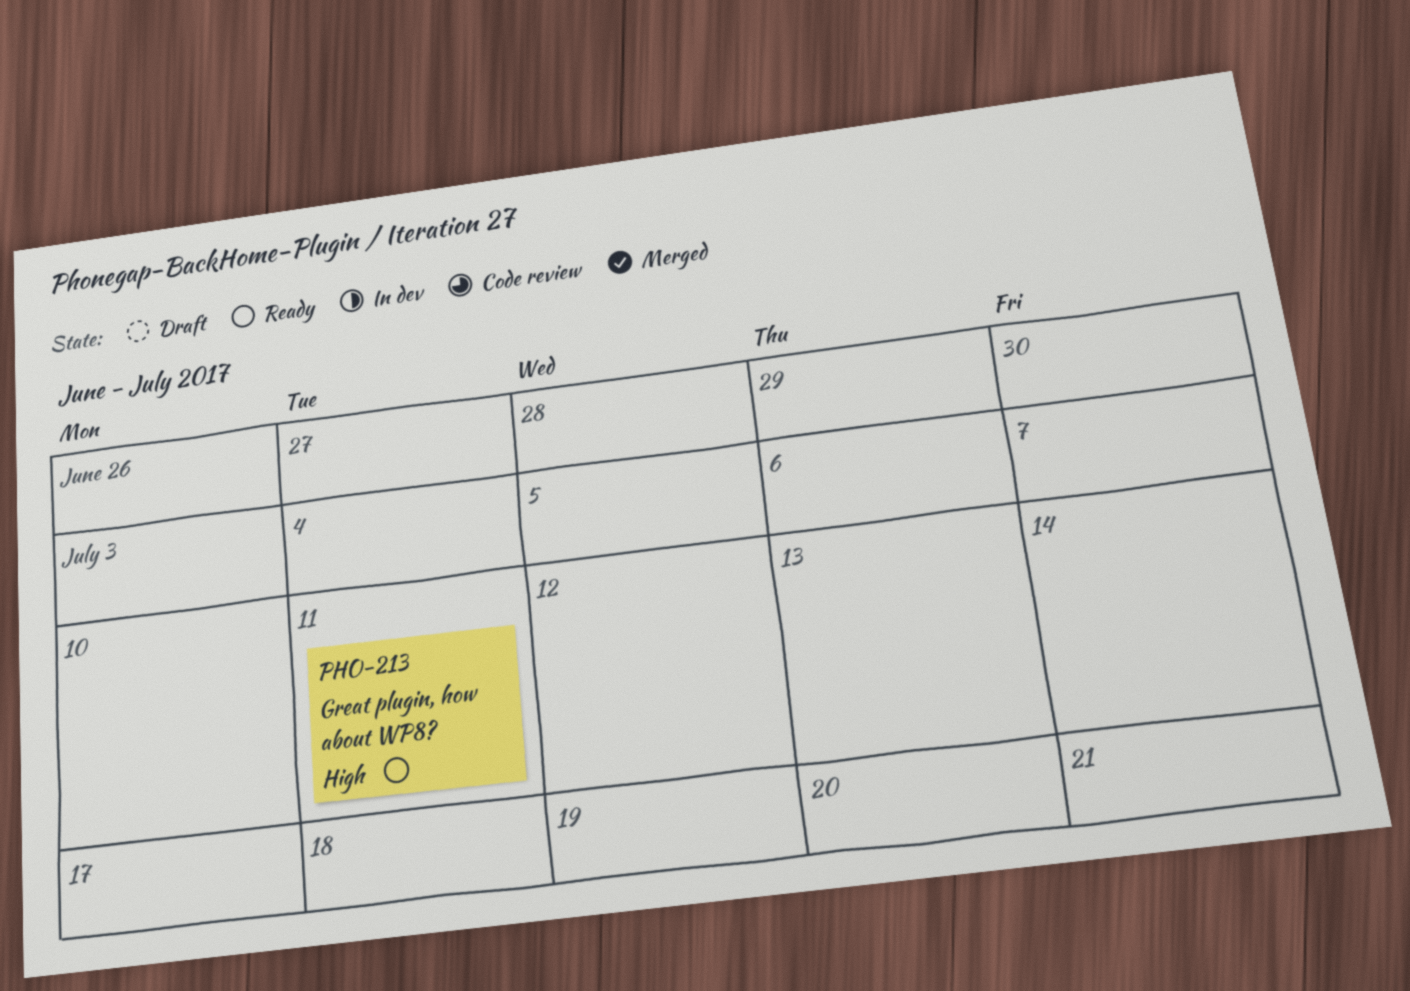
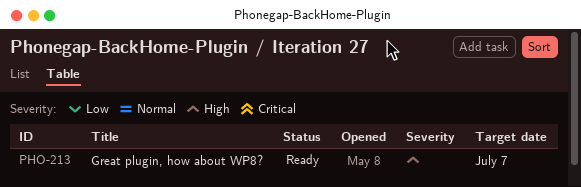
PHO-213, due: Jul 11 -> Jul 7

